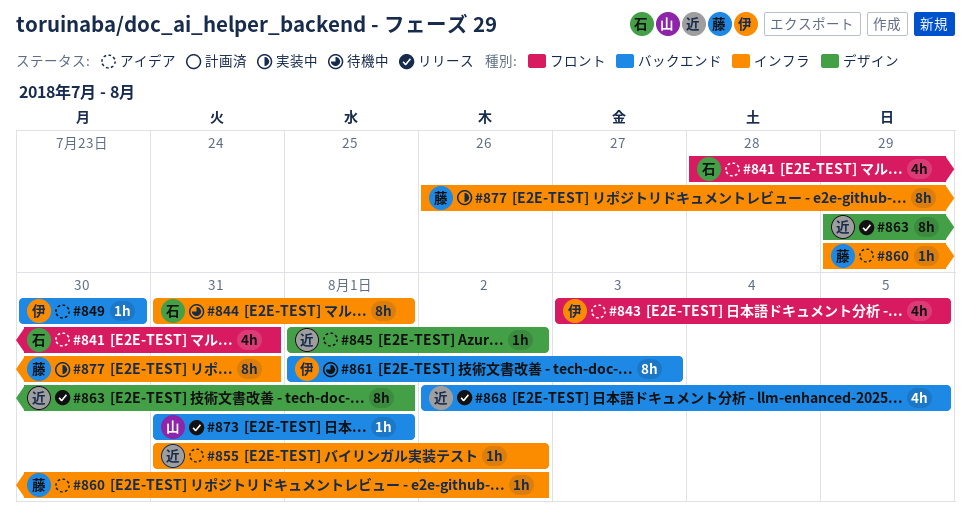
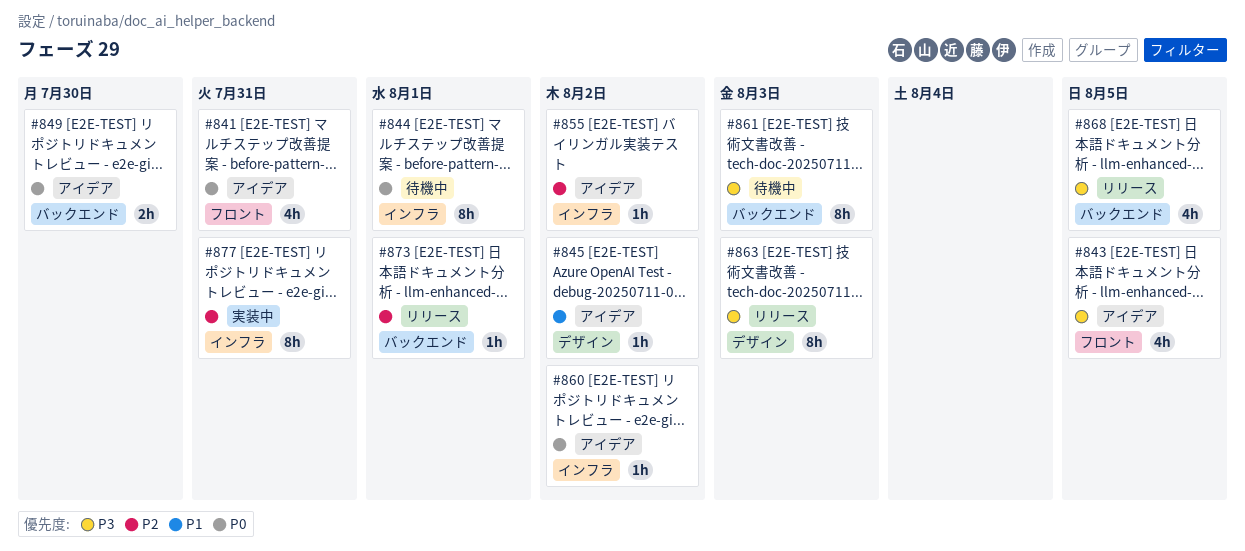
#849, estimate: 1h -> 2h
#863, due: Aug 1 -> Aug 3

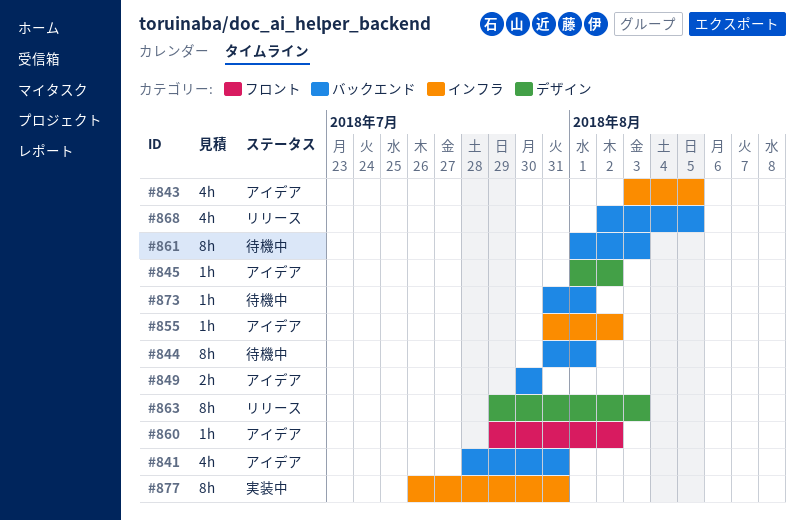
#841, label: フロント -> バックエンド
#843, label: フロント -> インフラ
#844, label: インフラ -> バックエンド
#860, label: インフラ -> フロント
#873, status: リリース -> 待機中

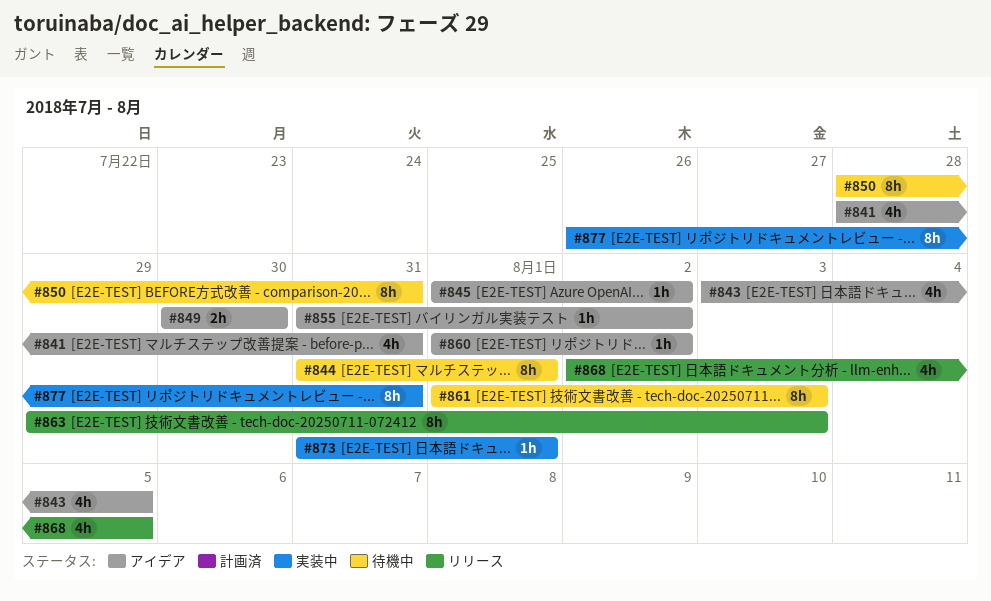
#850: none -> present
#860, start: Jul 29 -> Aug 1
#873, status: 待機中 -> 実装中

